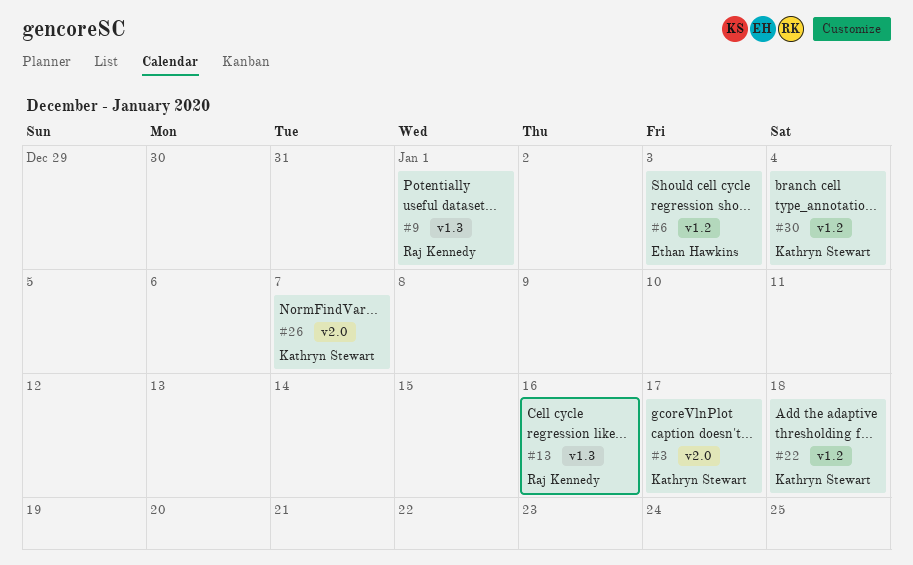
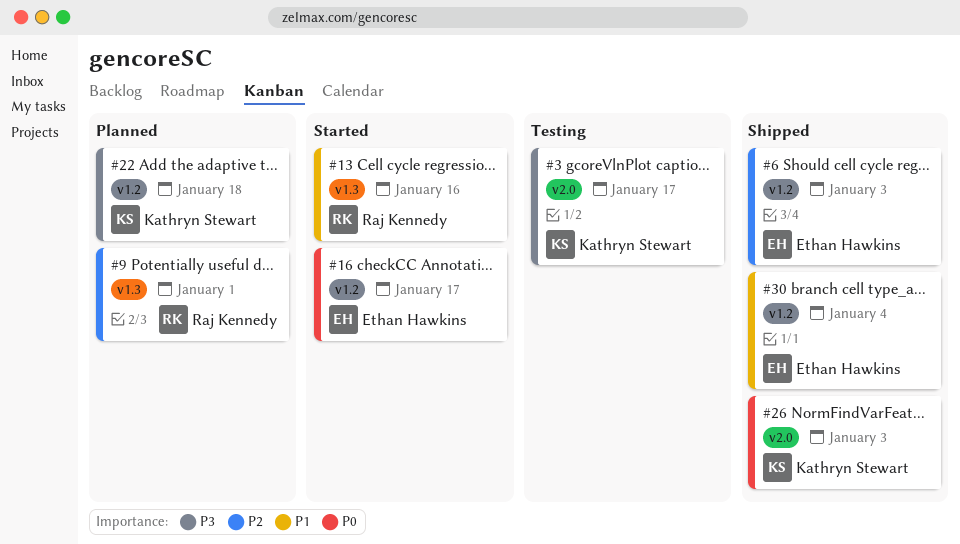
#16: none -> present
#26, due: Jan 7 -> Jan 3
#30, owner: Kathryn Stewart -> Ethan Hawkins

